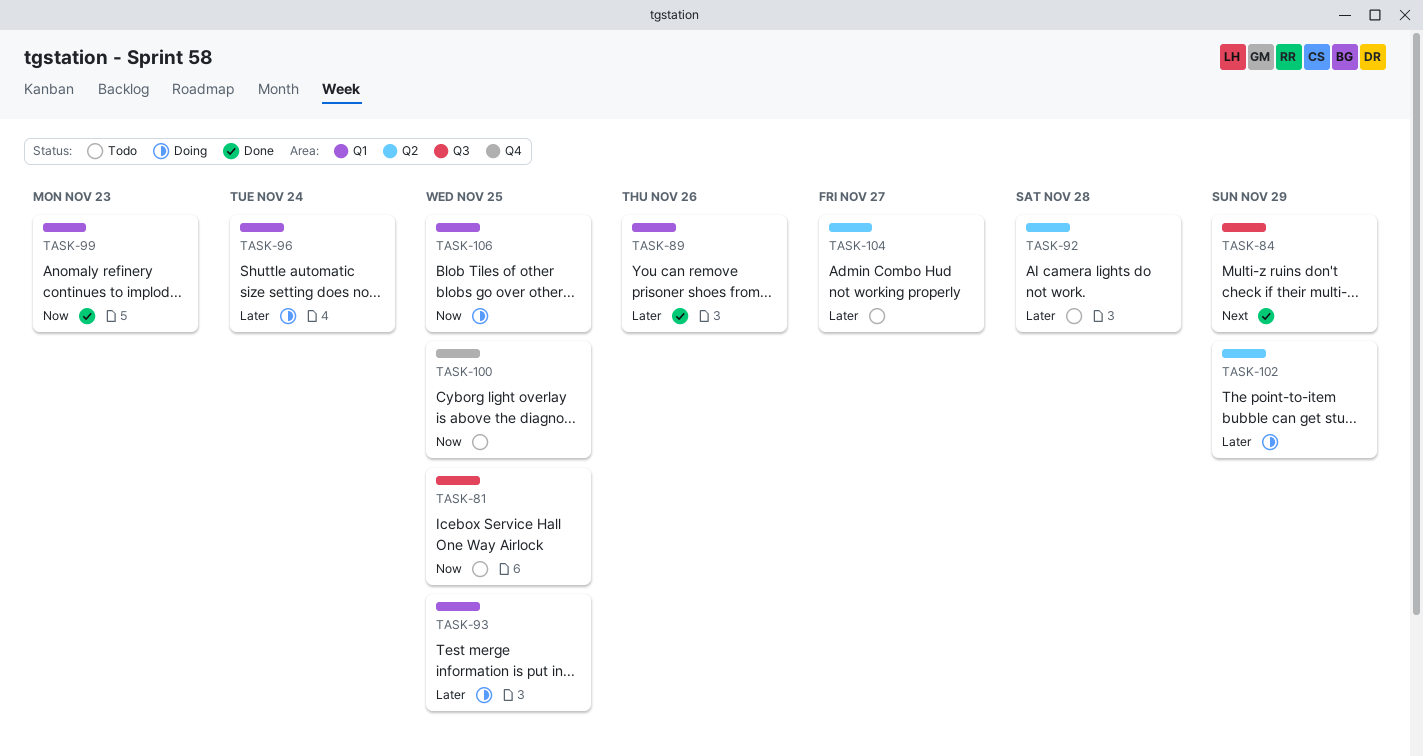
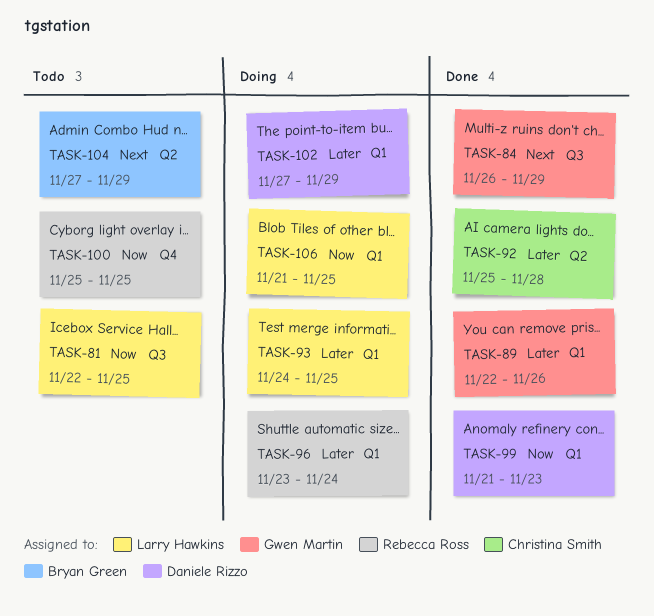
TASK-92, status: Todo -> Done
TASK-102, label: Q2 -> Q1
TASK-104, priority: Later -> Next
TASK-104, due: Nov 27 -> Nov 29

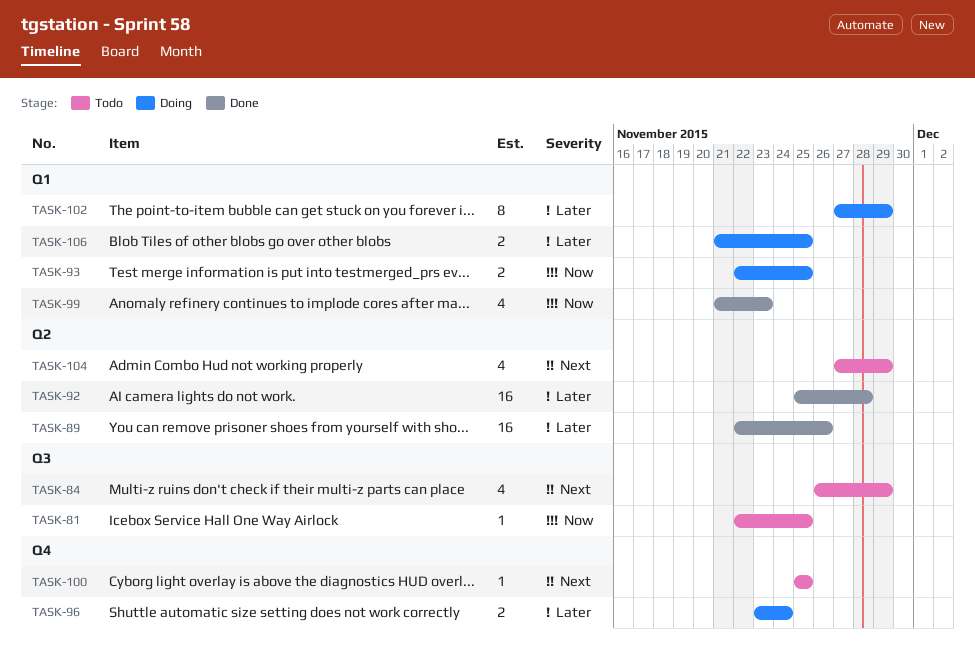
TASK-84, status: Done -> Todo
TASK-89, label: Q1 -> Q2
TASK-93, priority: Later -> Now
TASK-93, start: Nov 24 -> Nov 22
TASK-96, label: Q1 -> Q4
TASK-100, priority: Now -> Next
TASK-106, priority: Now -> Later

